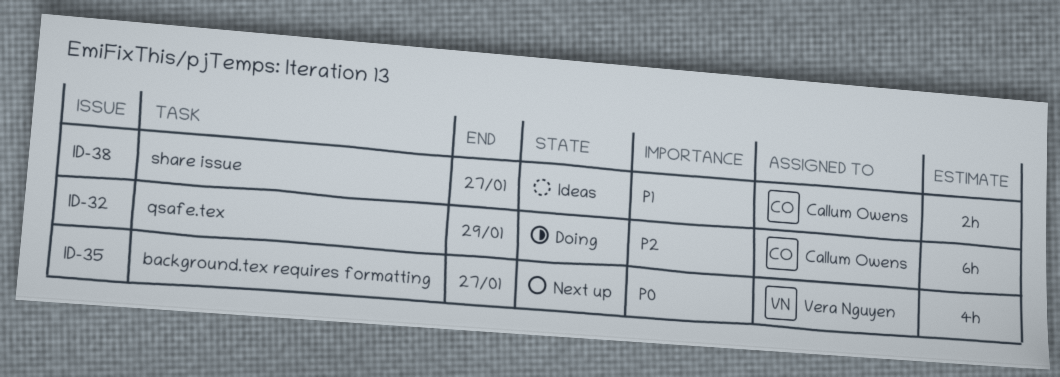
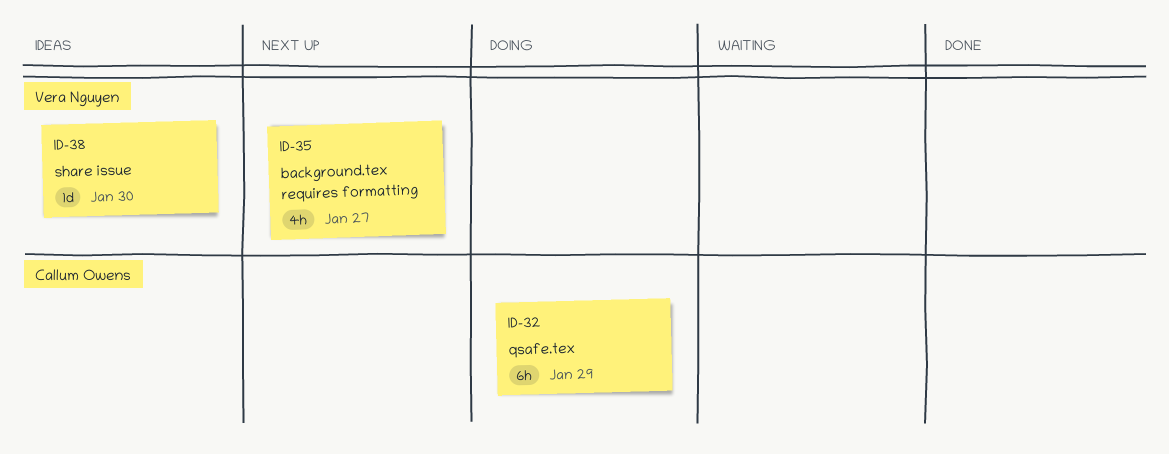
ID-38, owner: Callum Owens -> Vera Nguyen
ID-38, estimate: 2h -> 1d
ID-38, due: Jan 27 -> Jan 30

